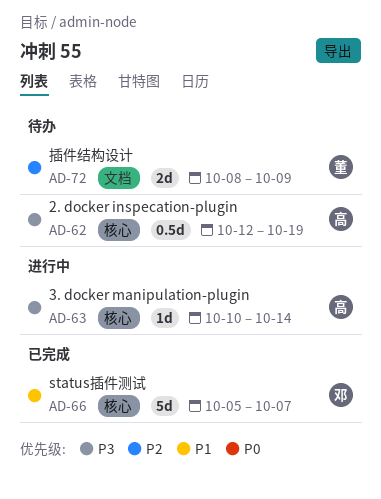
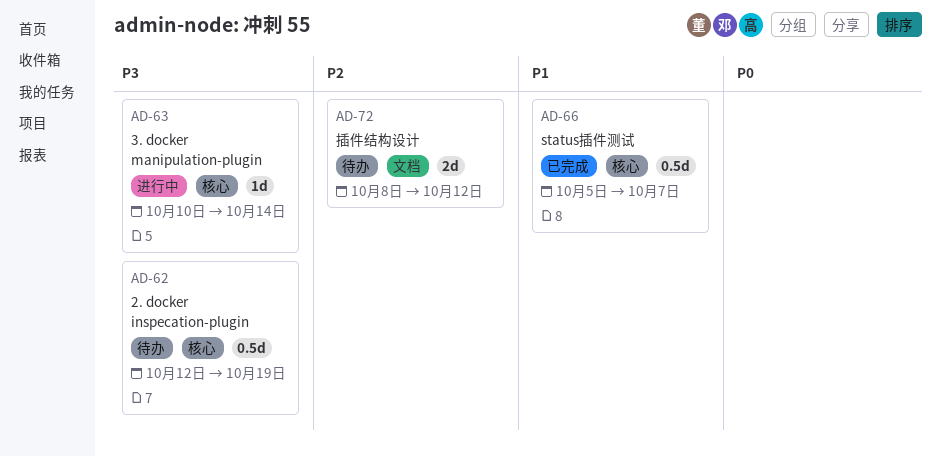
AD-66, estimate: 5d -> 0.5d
AD-72, due: Oct 9 -> Oct 12

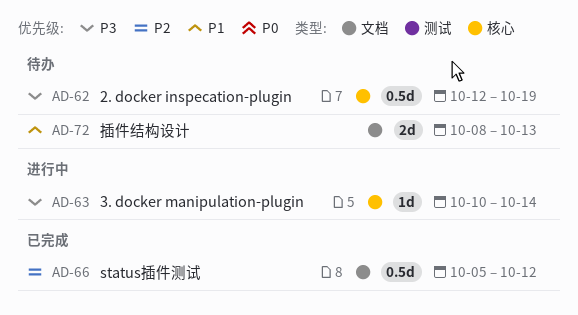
AD-66, priority: P1 -> P2
AD-66, label: 核心 -> 文档
AD-66, due: Oct 7 -> Oct 12
AD-72, priority: P2 -> P1
AD-72, due: Oct 12 -> Oct 13

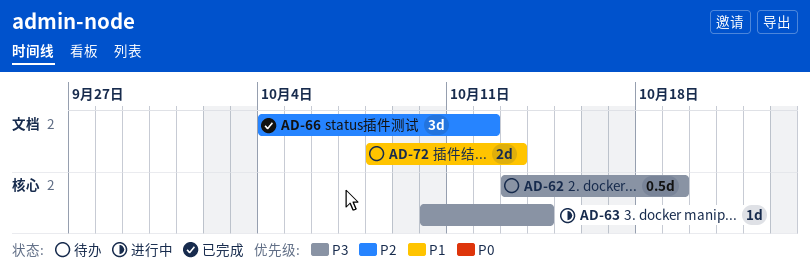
AD-62, start: Oct 12 -> Oct 13
AD-66, estimate: 0.5d -> 3d
AD-66, start: Oct 5 -> Oct 4

